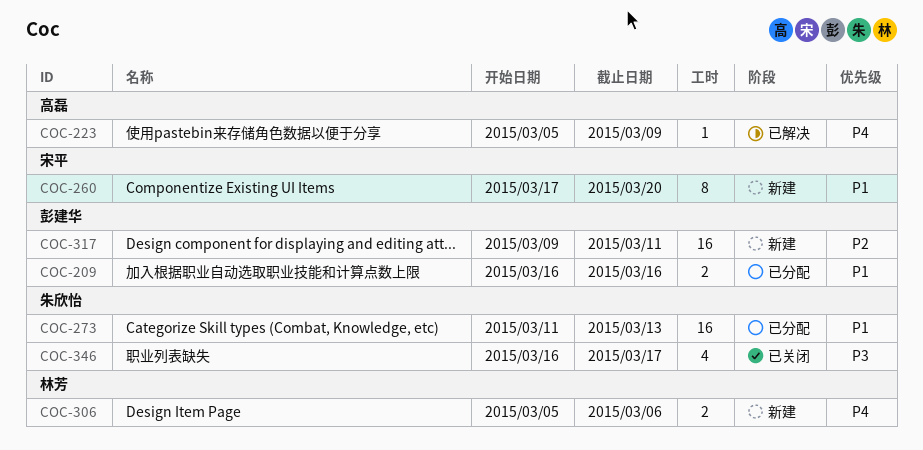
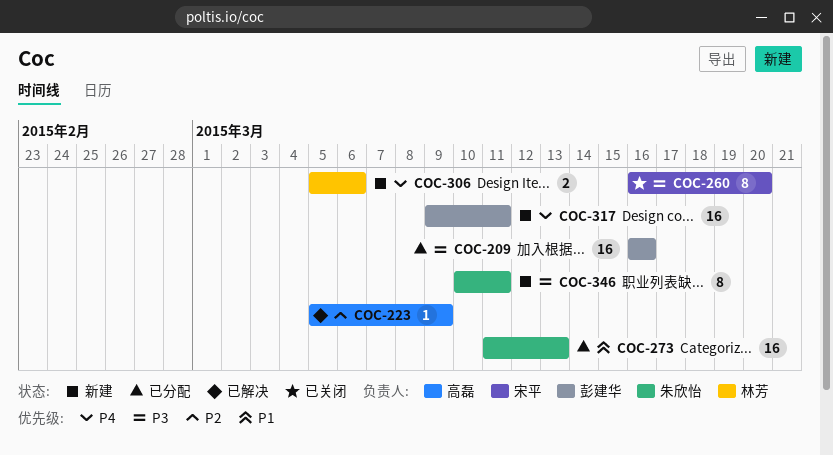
COC-209, priority: P1 -> P3
COC-209, estimate: 2 -> 16
COC-223, priority: P4 -> P2
COC-260, status: 新建 -> 已关闭
COC-260, priority: P1 -> P3
COC-260, start: Mar 17 -> Mar 16
COC-317, priority: P2 -> P4
COC-346, status: 已关闭 -> 新建
COC-346, estimate: 4 -> 8
COC-346, start: Mar 16 -> Mar 10
COC-346, due: Mar 17 -> Mar 11

